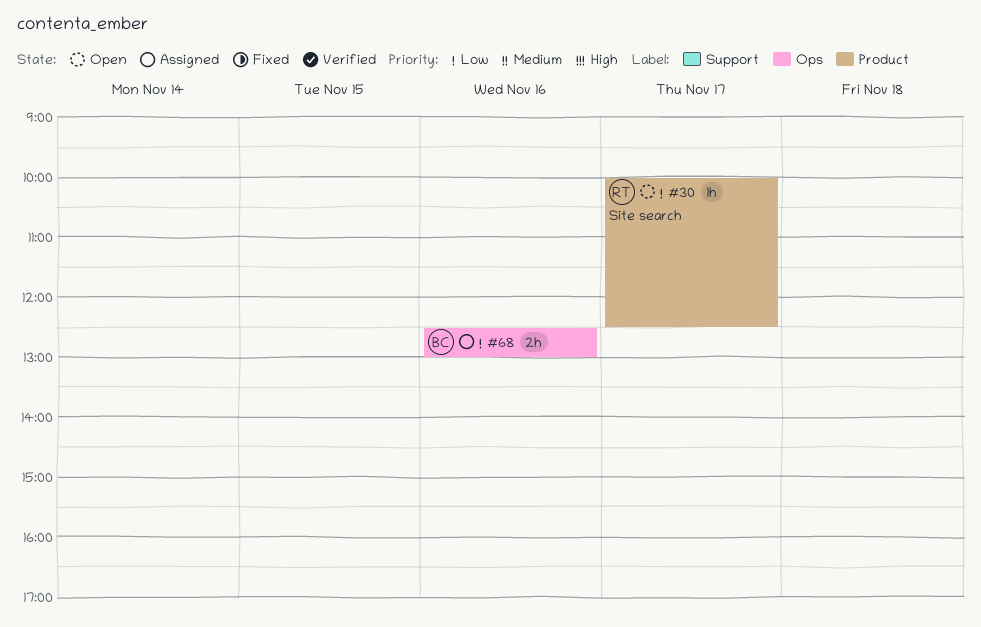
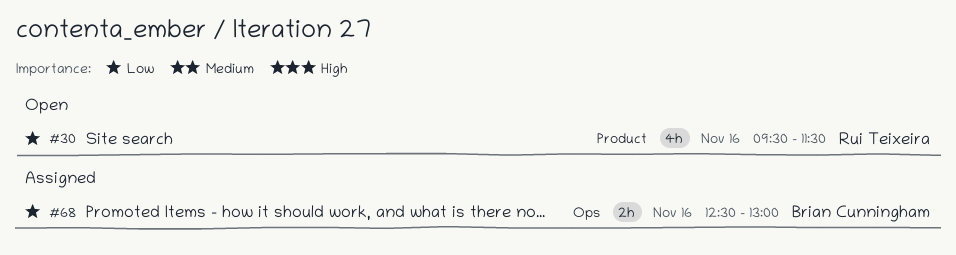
#30, estimate: 1h -> 4h
#30, day: Nov 17 -> Nov 16
#30, begins: 10:00 -> 09:30
#30, ends: 12:30 -> 11:30

